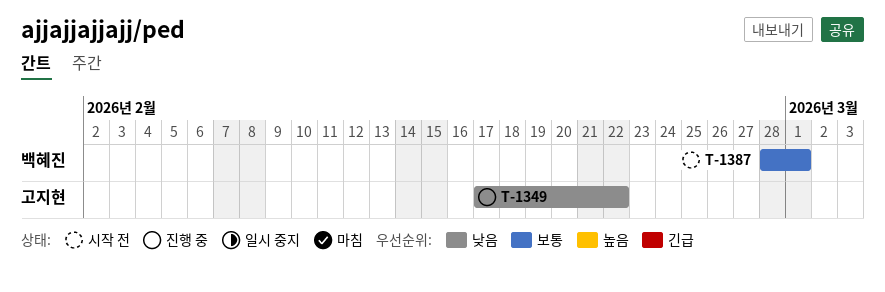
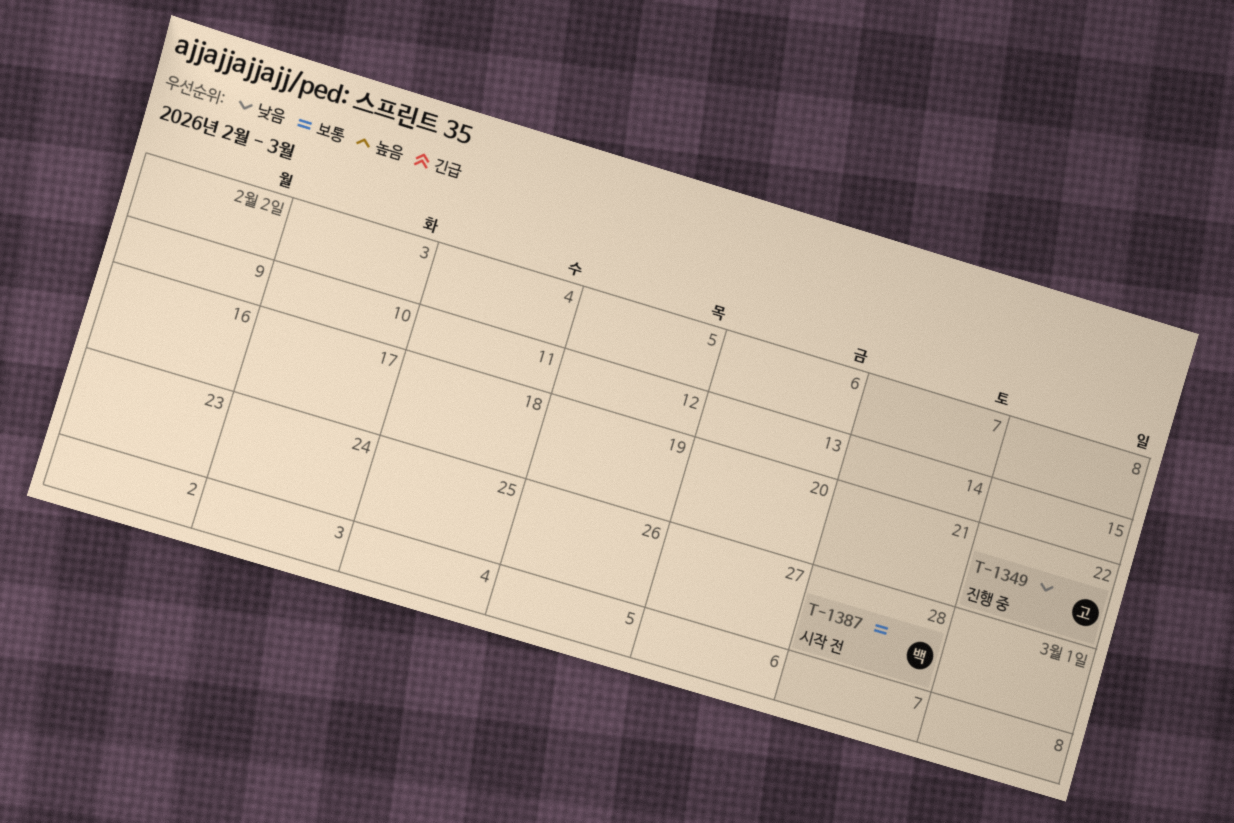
T-1387, due: Mar 1 -> Feb 28

